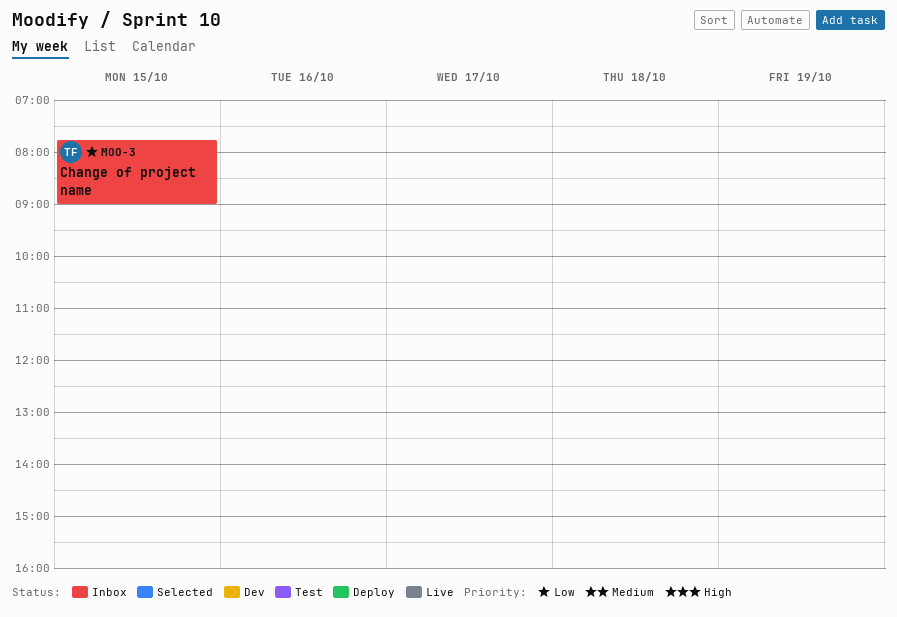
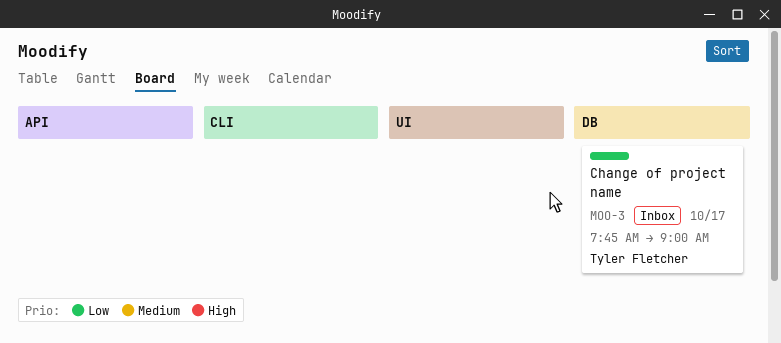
MOO-3, day: Oct 15 -> Oct 17

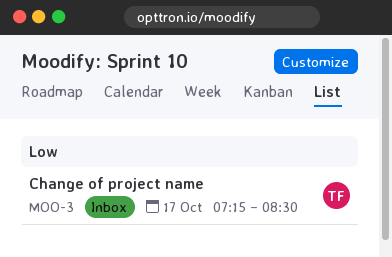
MOO-3, begins: 07:45 -> 07:15
MOO-3, ends: 09:00 -> 08:30

